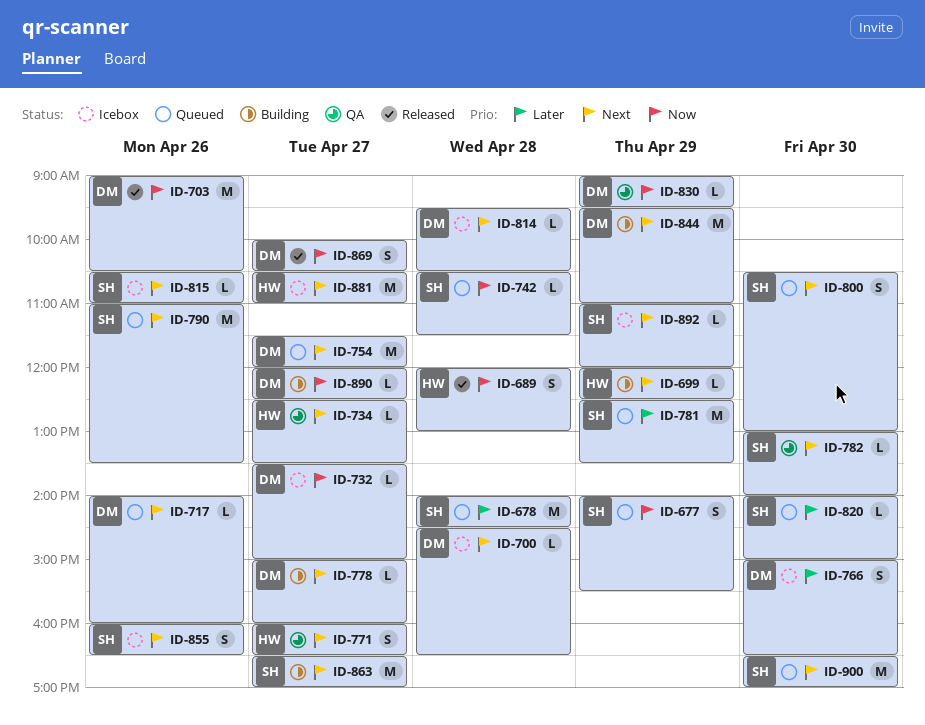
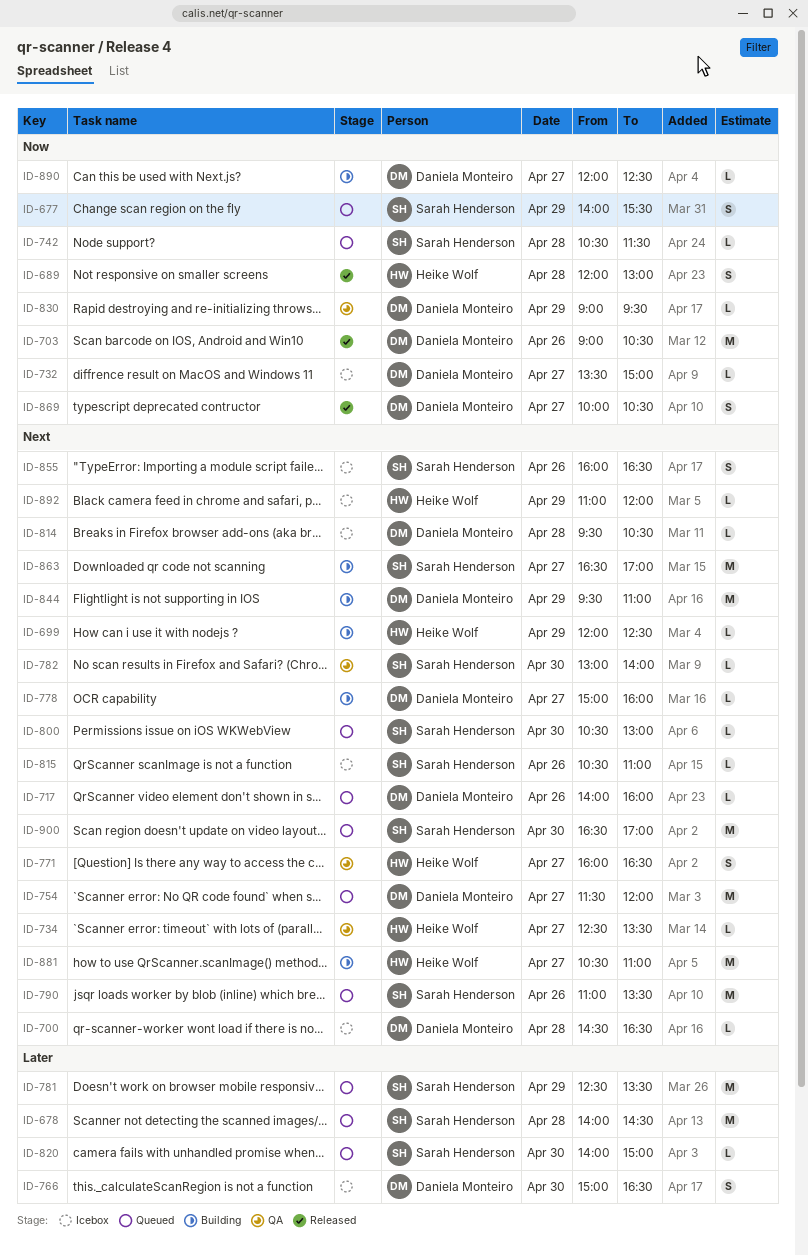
ID-800, estimate: S -> L
ID-881, status: Icebox -> Building
ID-892, owner: Sarah Henderson -> Heike Wolf

